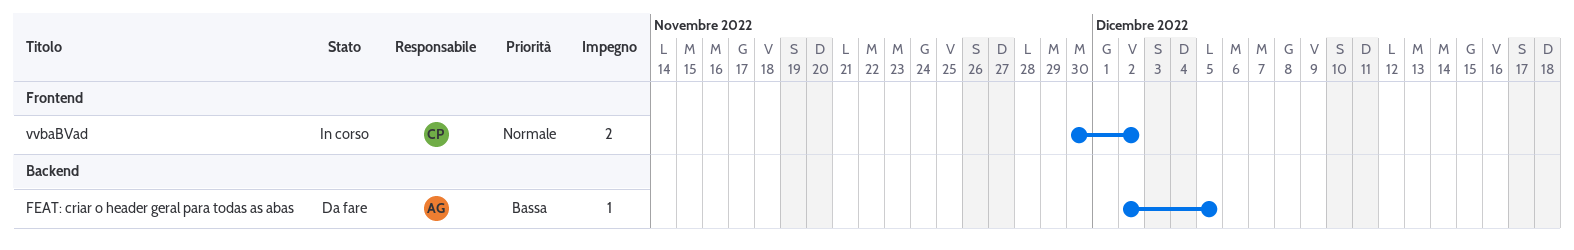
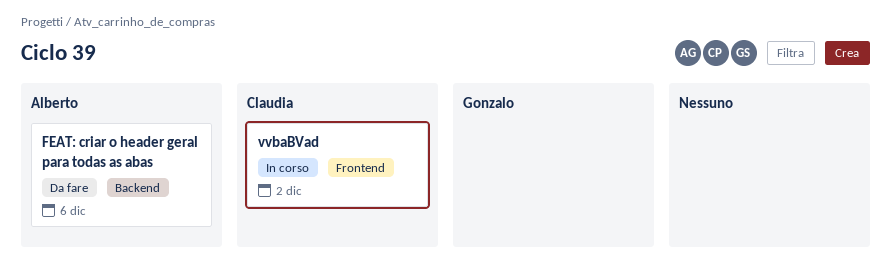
FEAT: criar o header geral para todas as abas, due: Dec 5 -> Dec 6

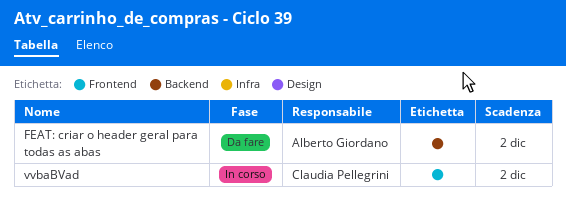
FEAT: criar o header geral para todas as abas, due: Dec 6 -> Dec 2

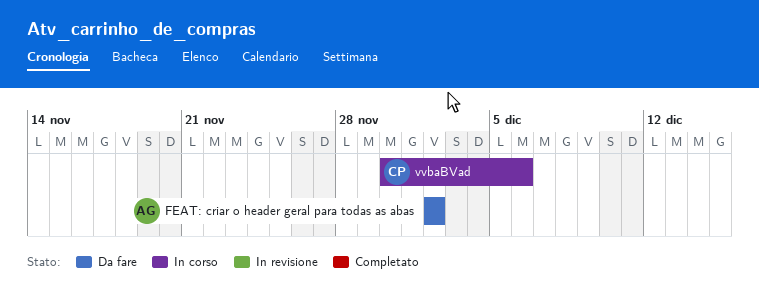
vvbaBVad, due: Dec 2 -> Dec 6

